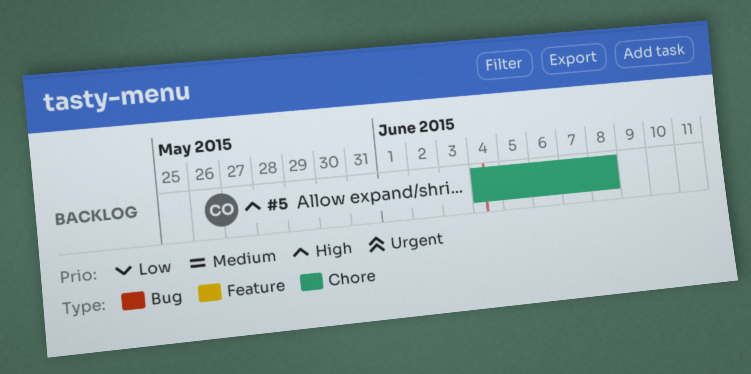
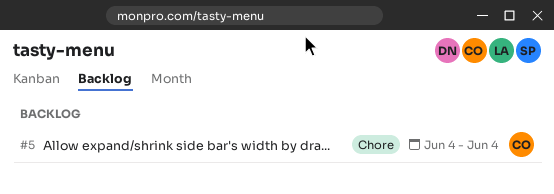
#5, due: Jun 8 -> Jun 4

